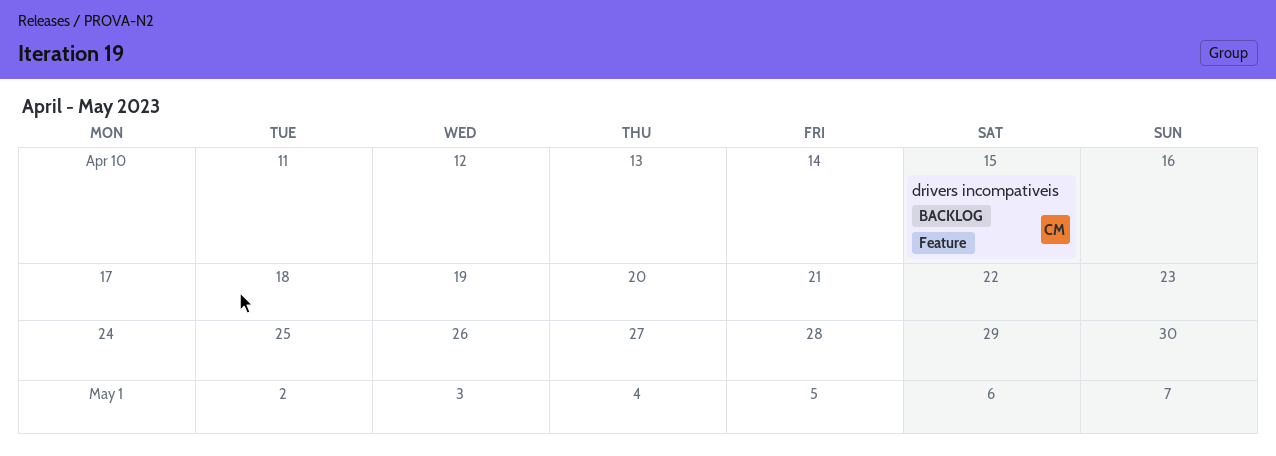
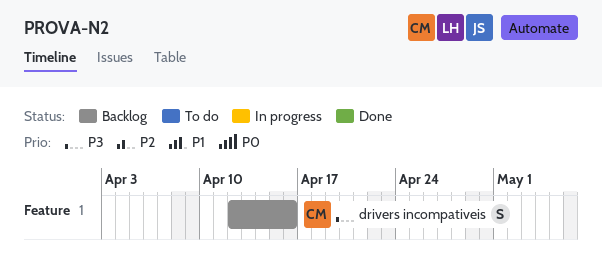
drivers incompativeis, due: Apr 15 -> Apr 16

